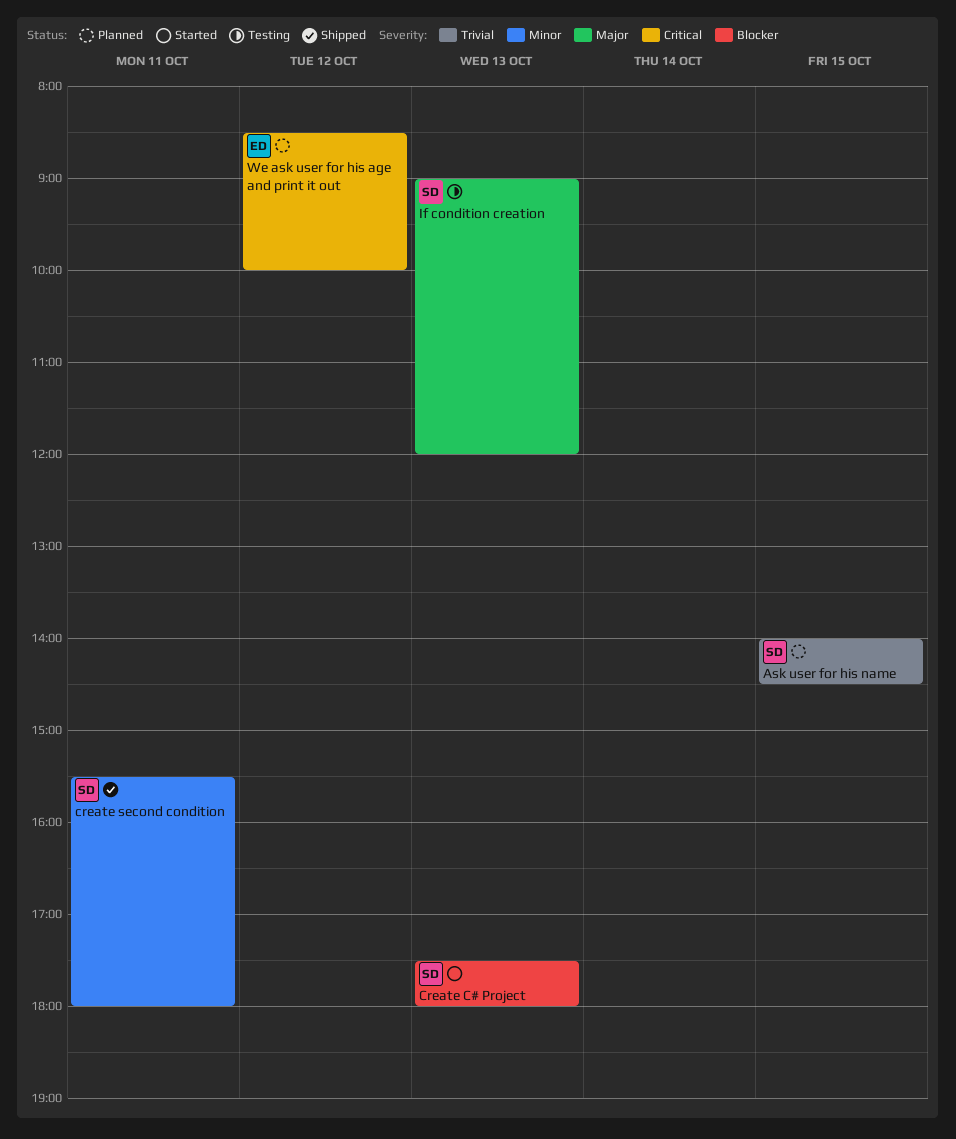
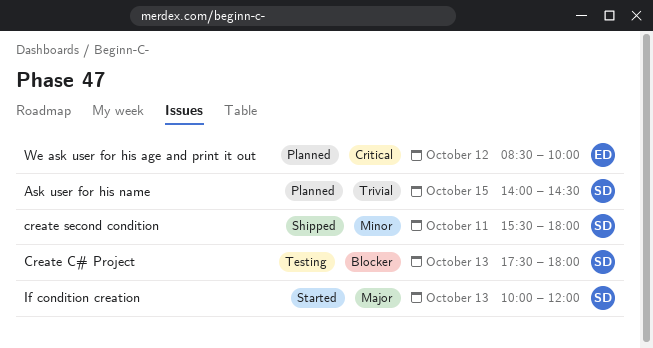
Create C# Project, status: Started -> Testing
If condition creation, status: Testing -> Started
If condition creation, begins: 09:00 -> 10:00

